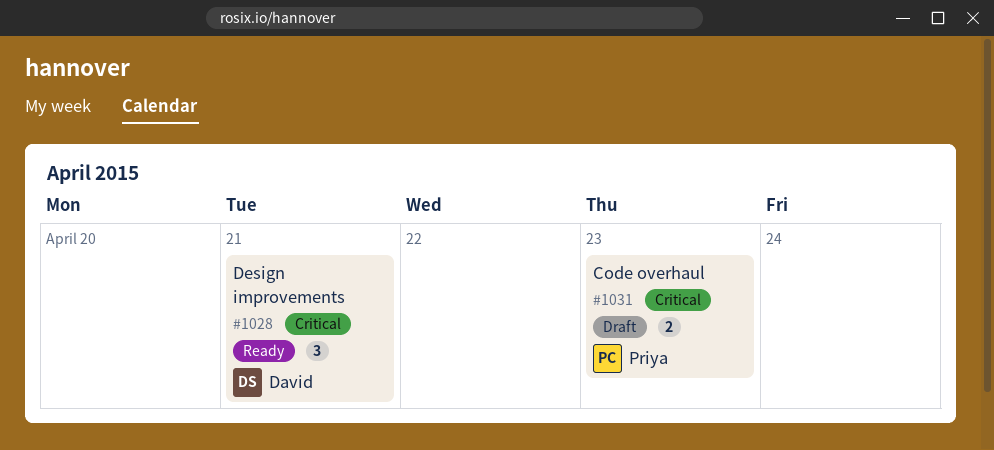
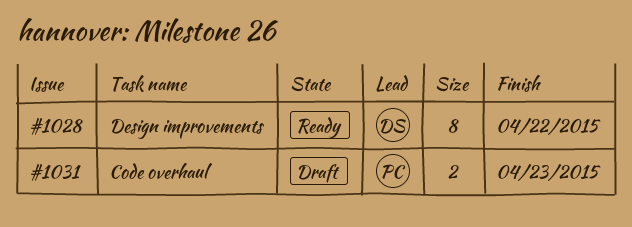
#1028, estimate: 3 -> 8
#1028, due: Apr 21 -> Apr 22

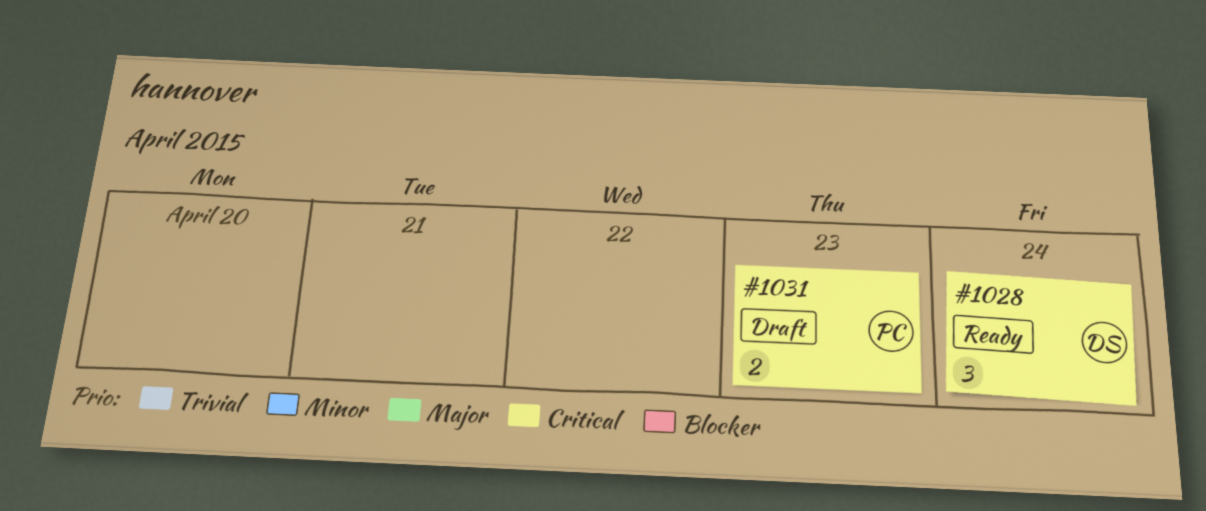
#1028, estimate: 8 -> 3
#1028, due: Apr 22 -> Apr 24

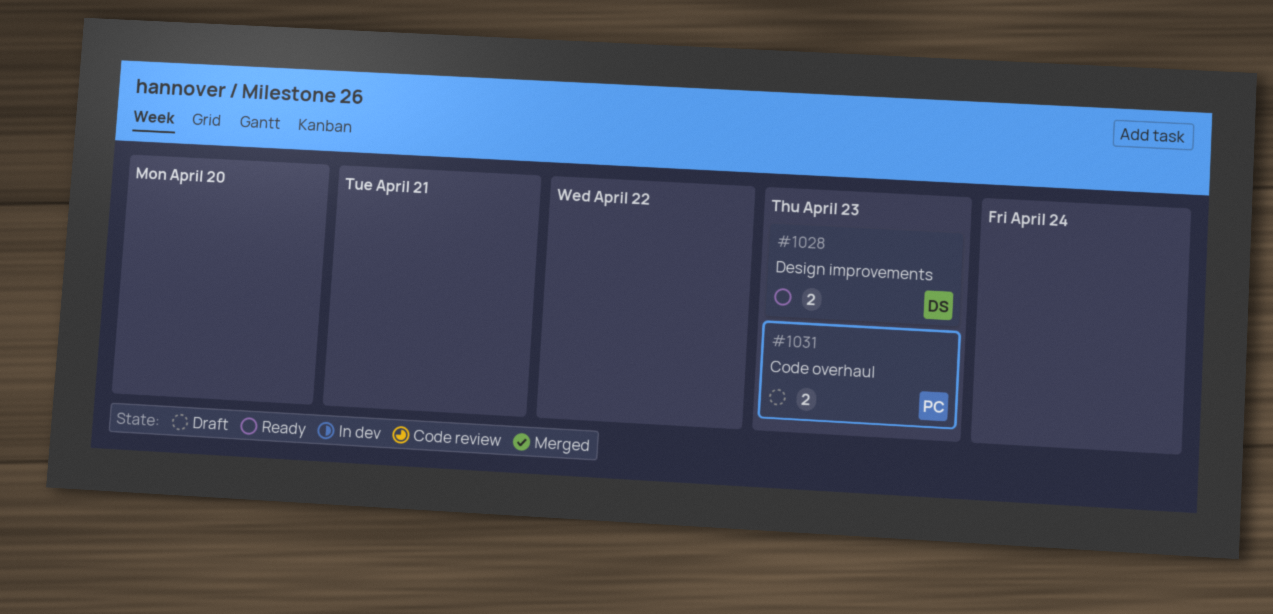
#1028, estimate: 3 -> 2
#1028, due: Apr 24 -> Apr 23

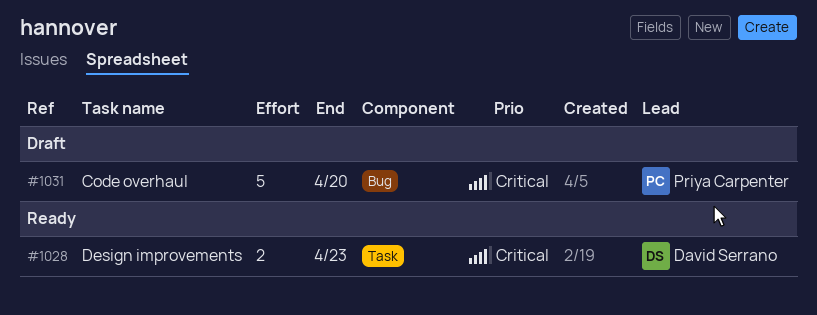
#1031, estimate: 2 -> 5
#1031, due: Apr 23 -> Apr 20

